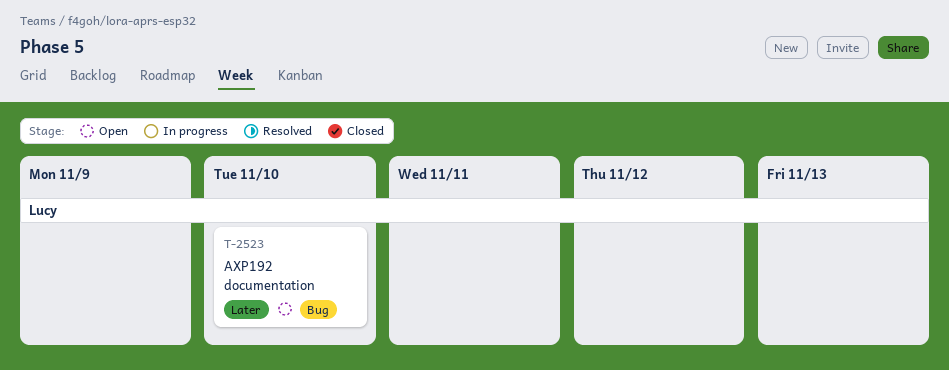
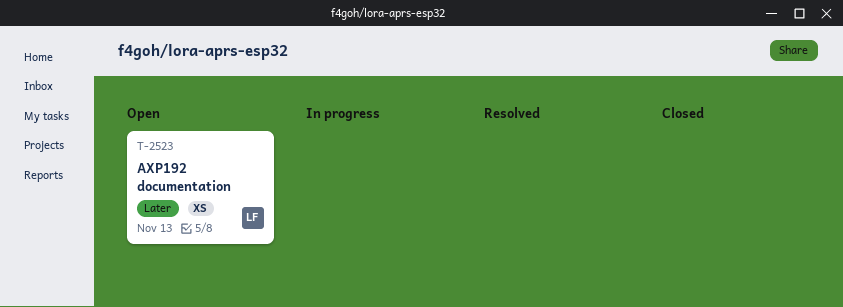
T-2523, due: Nov 10 -> Nov 13

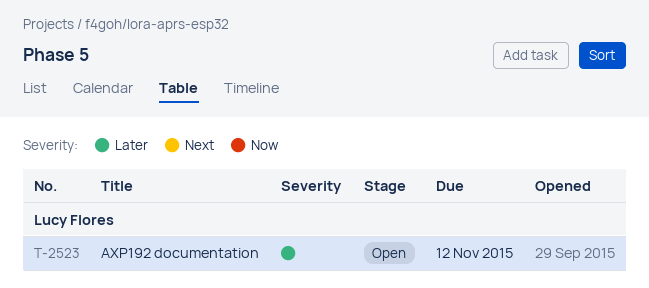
T-2523, due: Nov 13 -> Nov 12

